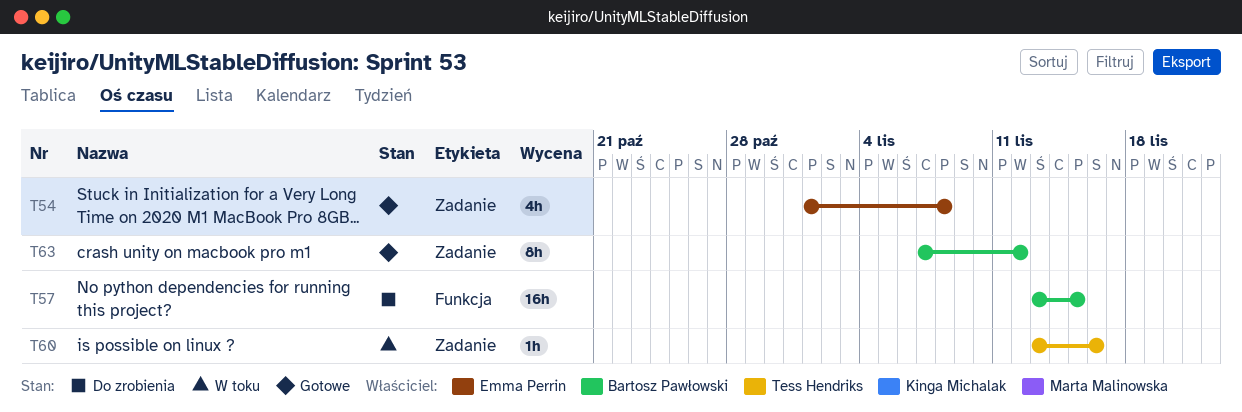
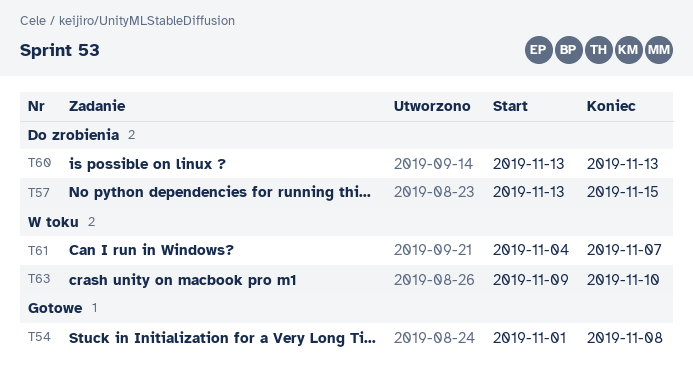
T60, status: W toku -> Do zrobienia
T60, due: Nov 16 -> Nov 13
T61: none -> present
T63, status: Gotowe -> W toku
T63, start: Nov 7 -> Nov 9
T63, due: Nov 12 -> Nov 10

